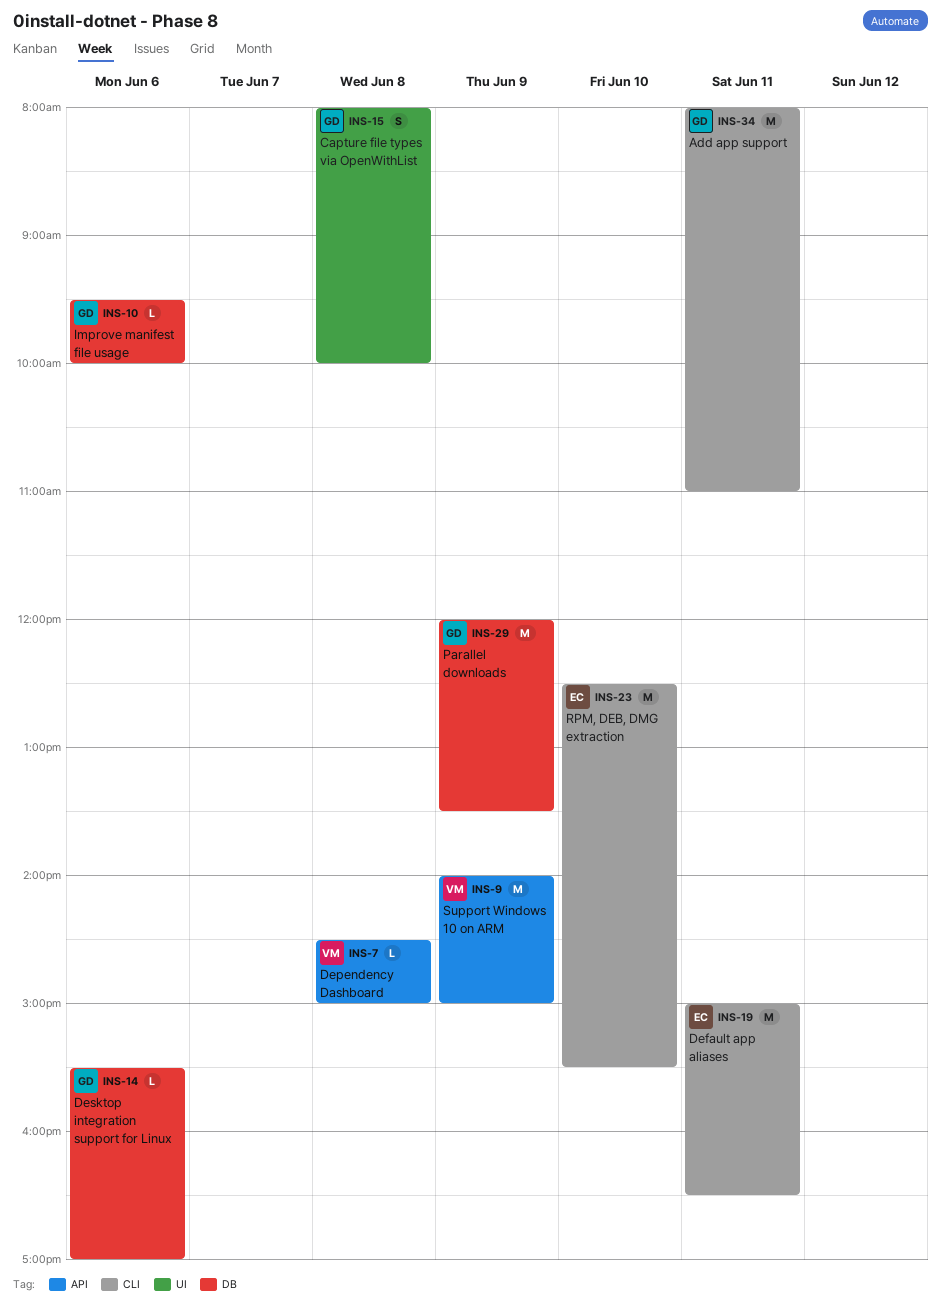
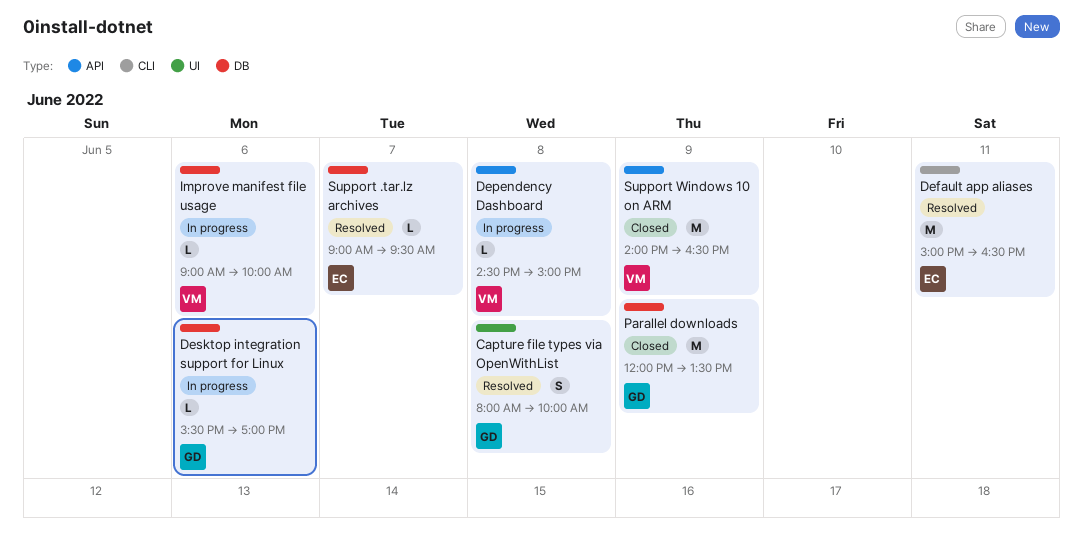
Add app support: present -> none
Improve manifest file usage, owner: GD -> VM
Improve manifest file usage, begins: 09:30 -> 09:00
RPM, DEB, DMG extraction: present -> none
Support .tar.lz archives: none -> present
Support Windows 10 on ARM, ends: 15:00 -> 16:30

